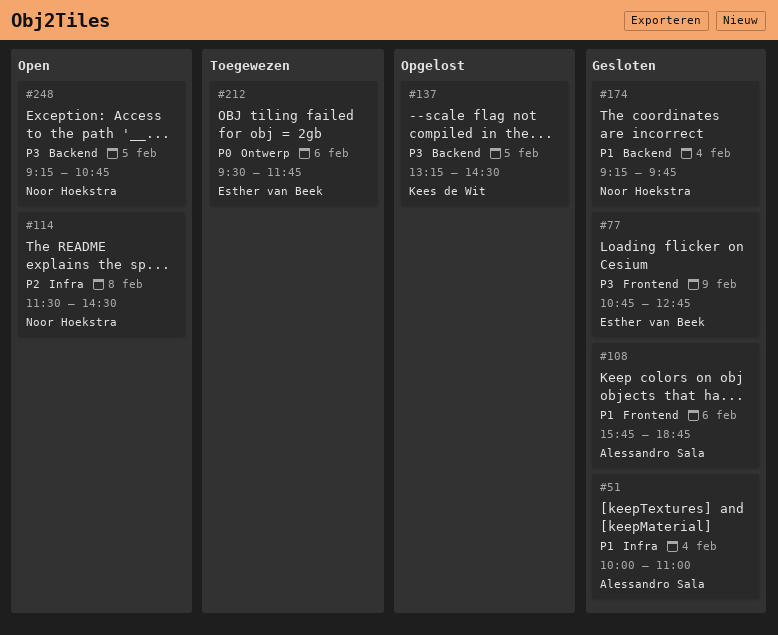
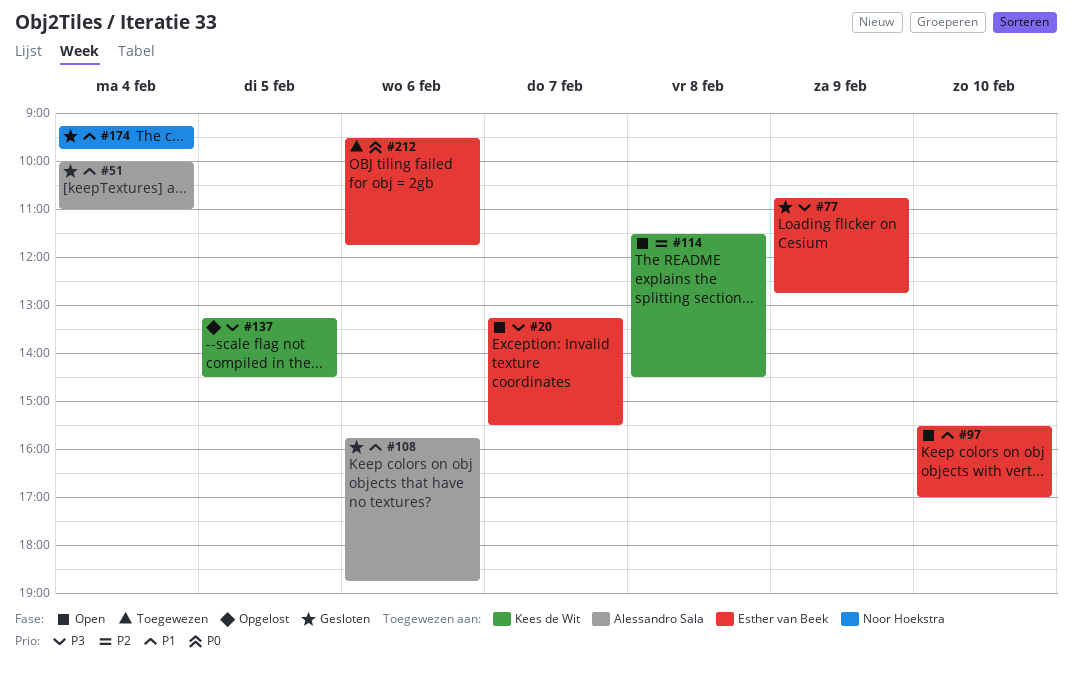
#20: none -> present
#97: none -> present
#114, owner: Noor Hoekstra -> Kees de Wit
#248: present -> none

